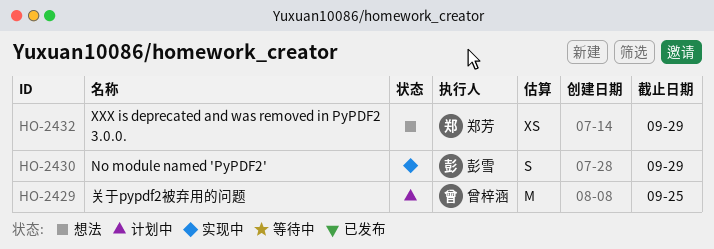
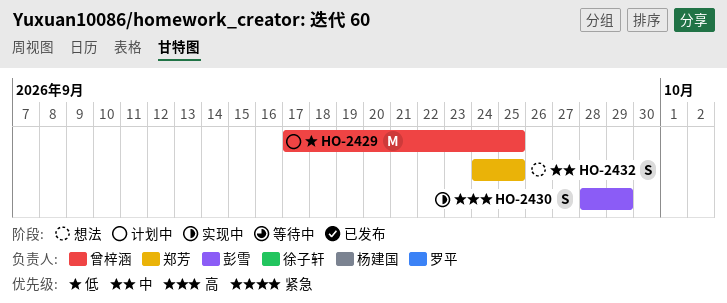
HO-2432, estimate: XS -> S
HO-2432, due: Sep 29 -> Sep 25

